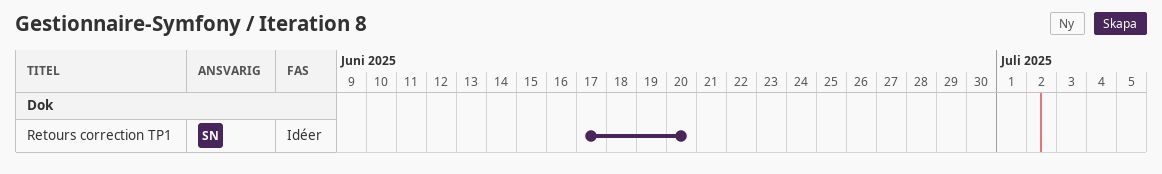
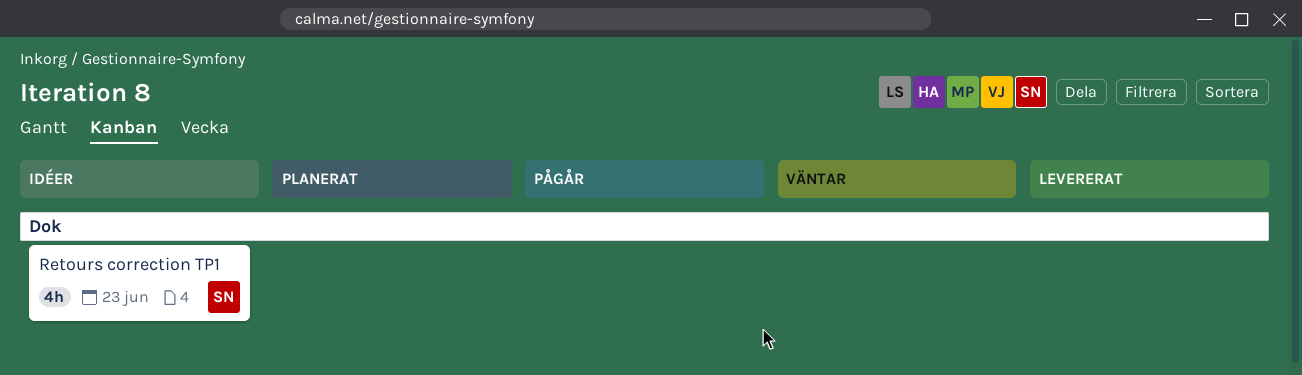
Retours correction TP1, due: Jun 20 -> Jun 23

